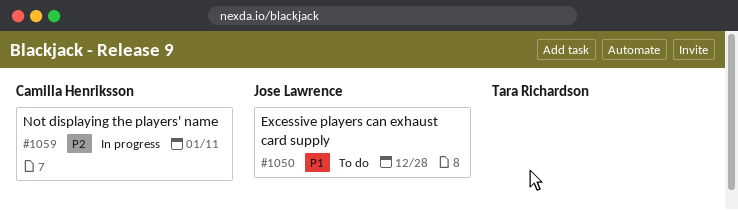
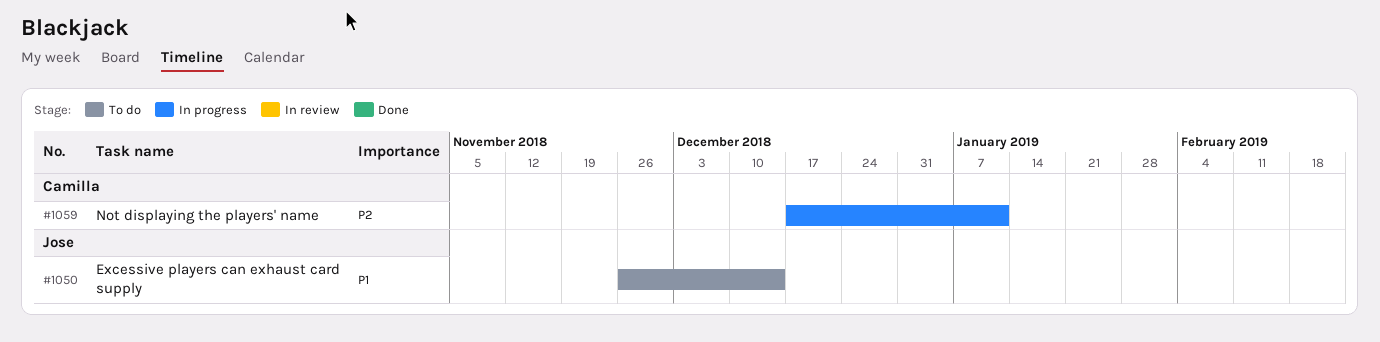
#1050, due: Dec 28 -> Dec 14

